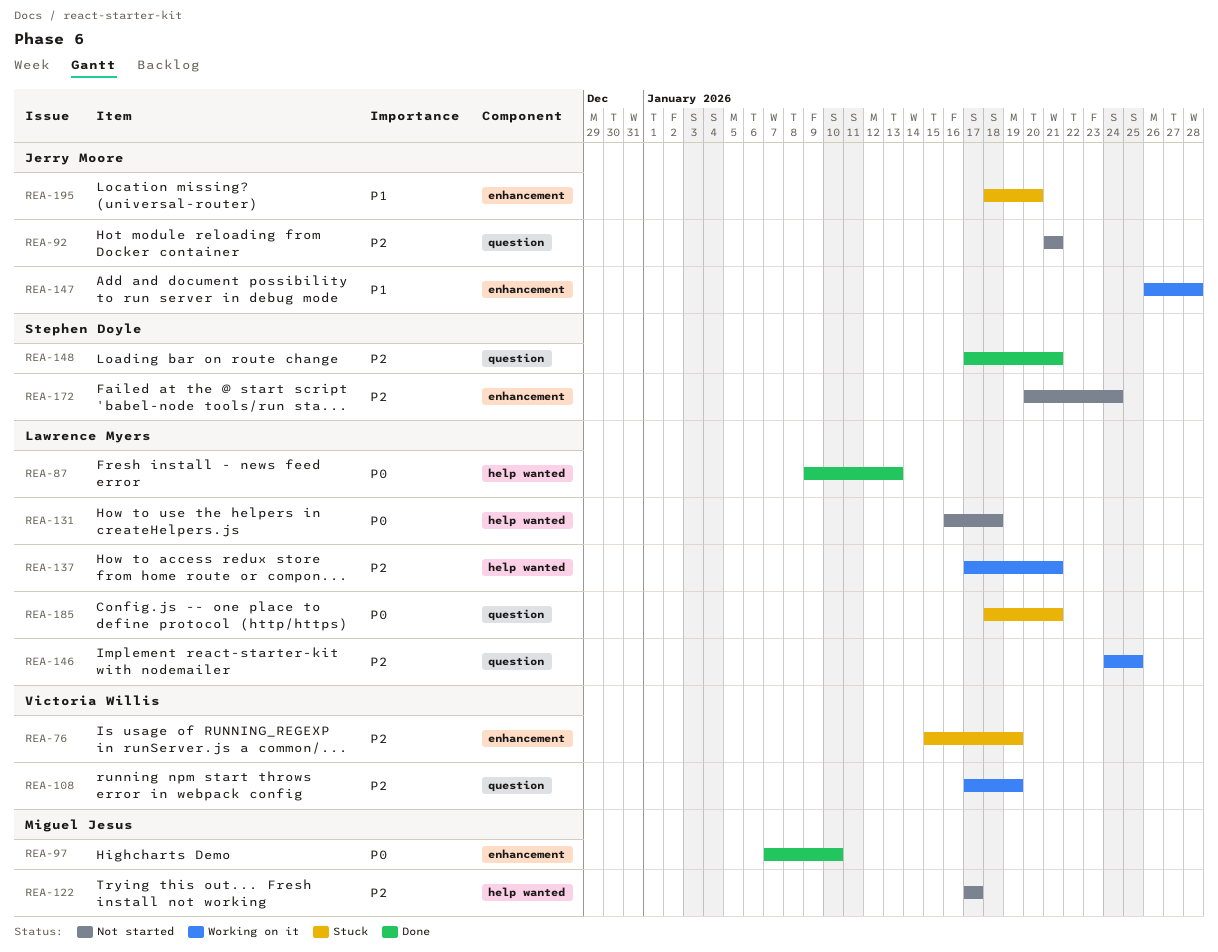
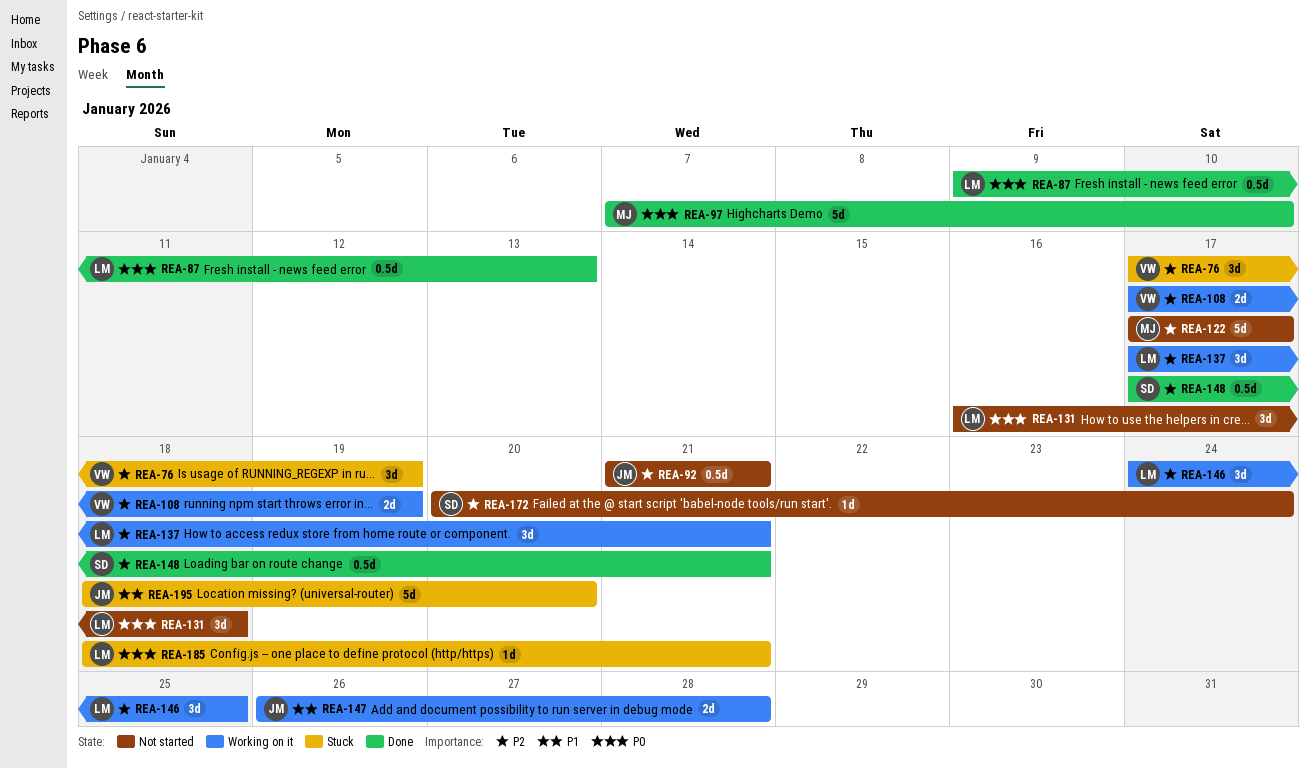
REA-76, start: Jan 15 -> Jan 17

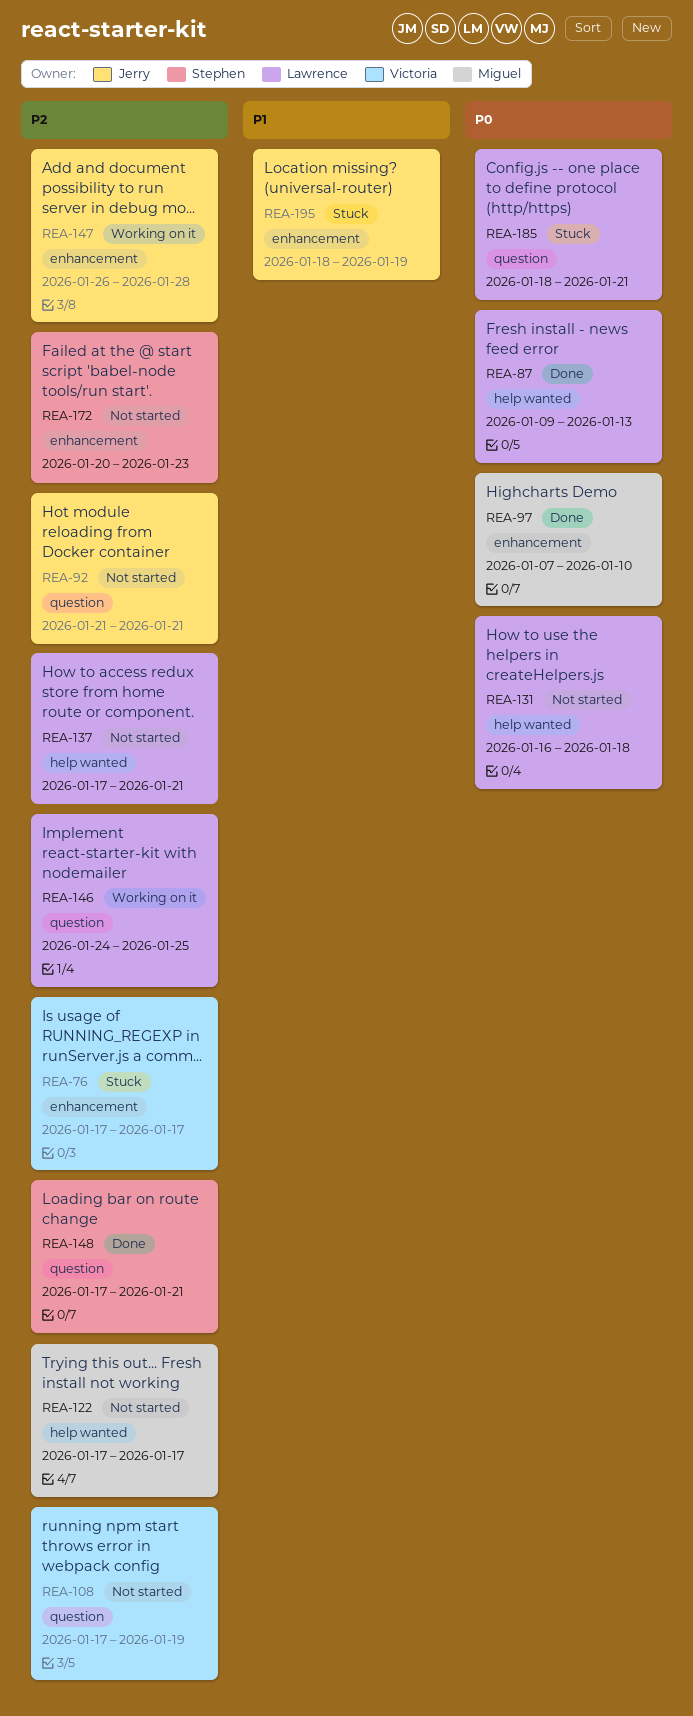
REA-76, due: Jan 19 -> Jan 17
REA-108, status: Working on it -> Not started
REA-137, status: Working on it -> Not started
REA-147, priority: P1 -> P2
REA-172, due: Jan 24 -> Jan 23
REA-195, due: Jan 20 -> Jan 19

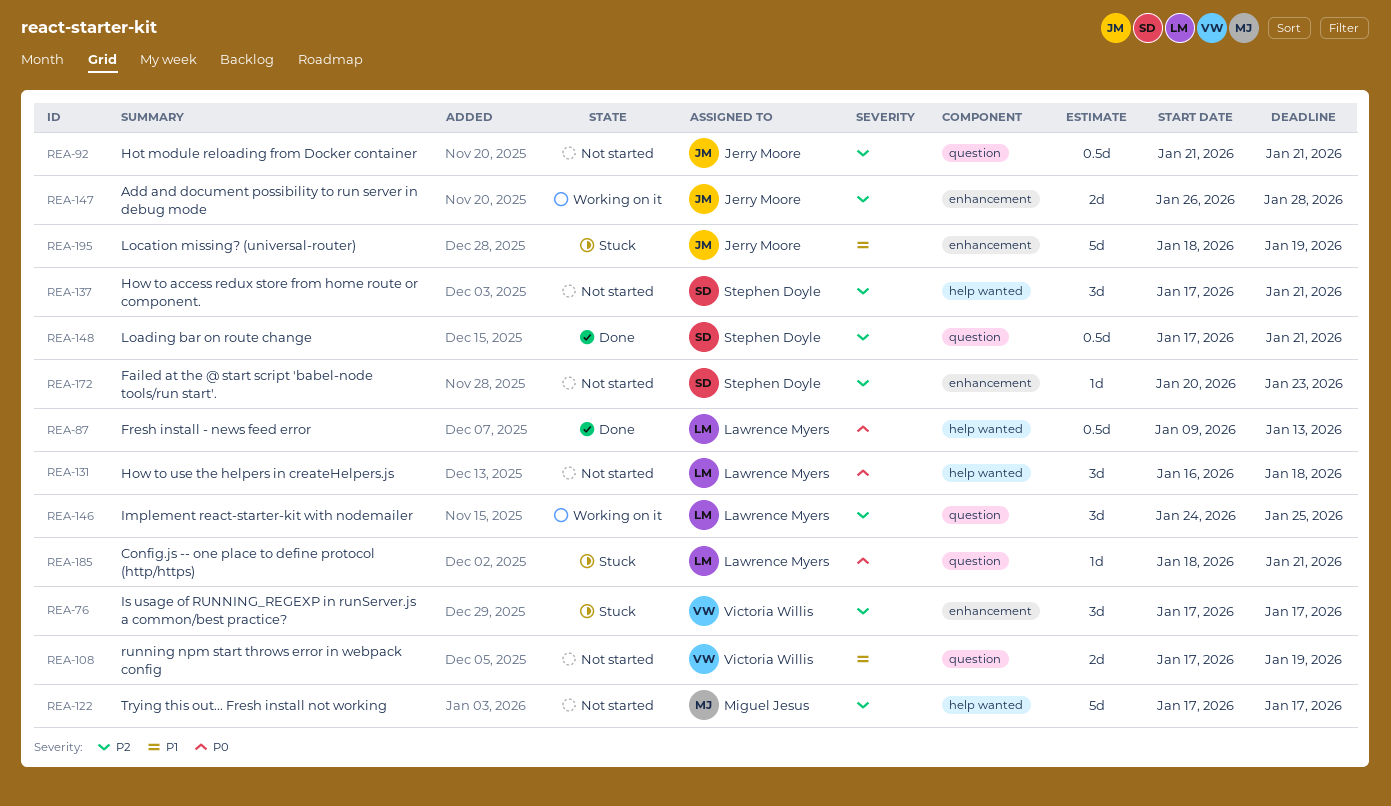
REA-97: present -> none
REA-108, priority: P2 -> P1
REA-137, owner: Lawrence Myers -> Stephen Doyle

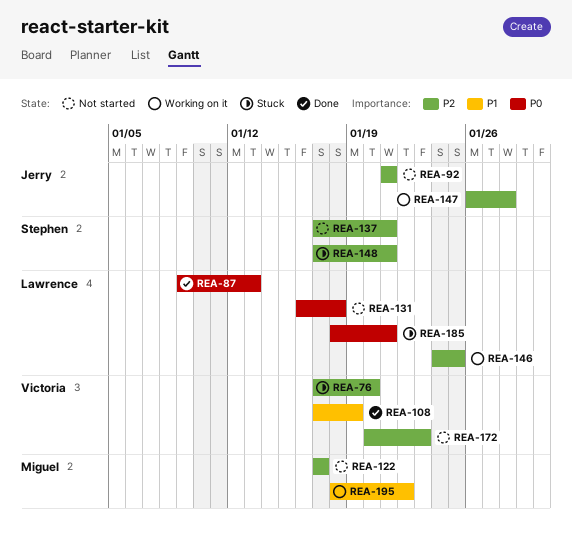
REA-76, due: Jan 17 -> Jan 20
REA-108, status: Not started -> Done
REA-148, status: Done -> Stuck
REA-172, owner: Stephen Doyle -> Victoria Willis
REA-195, status: Stuck -> Working on it
REA-195, owner: Jerry Moore -> Miguel Jesus
REA-195, due: Jan 19 -> Jan 22

